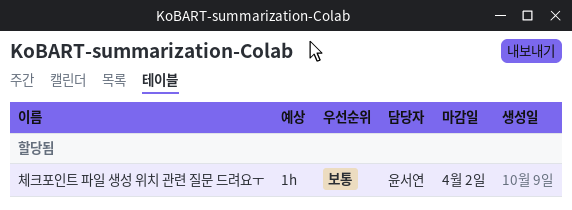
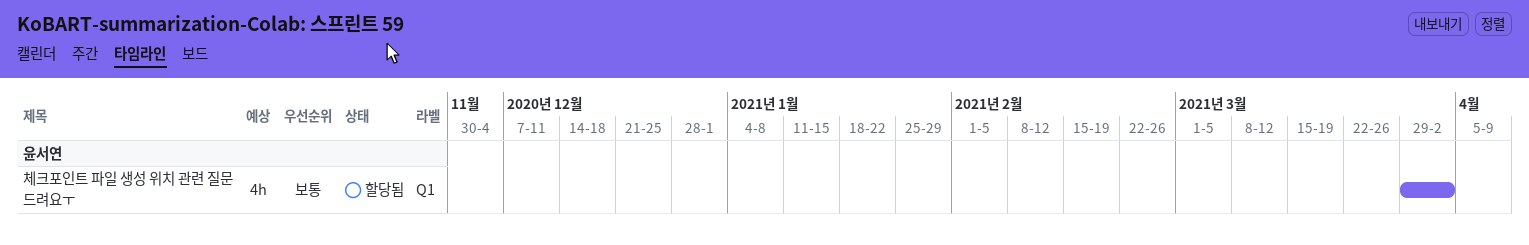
체크포인트 파일 생성 위치 관련 질문 드려요ㅜ, estimate: 1h -> 4h

